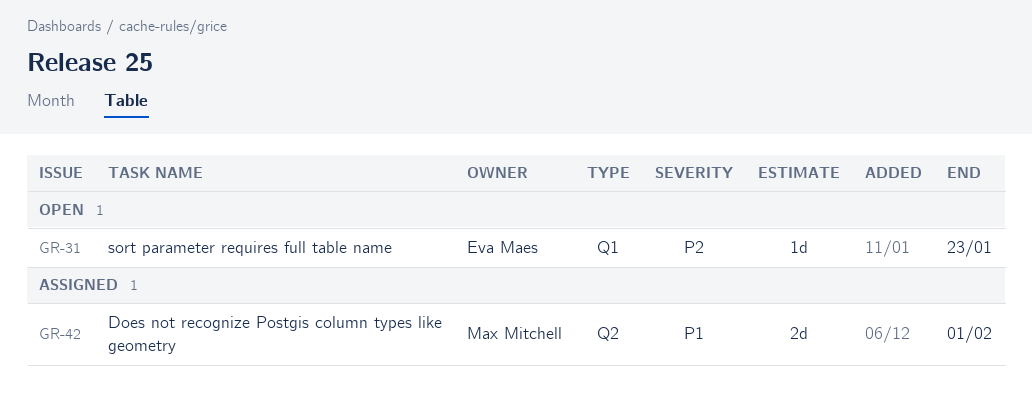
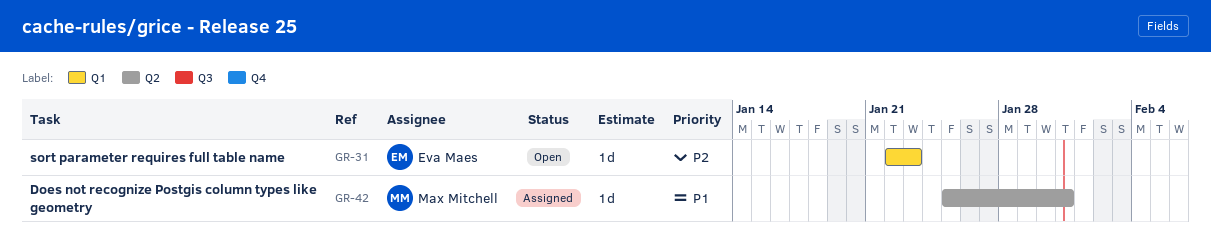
GR-42, estimate: 2d -> 1d
GR-42, due: Feb 1 -> Jan 31

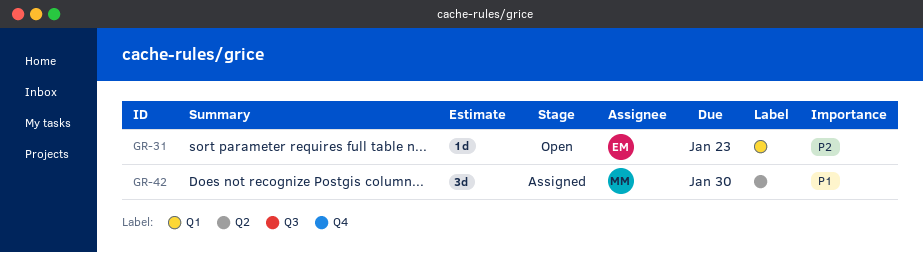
GR-42, estimate: 1d -> 3d
GR-42, due: Jan 31 -> Jan 30

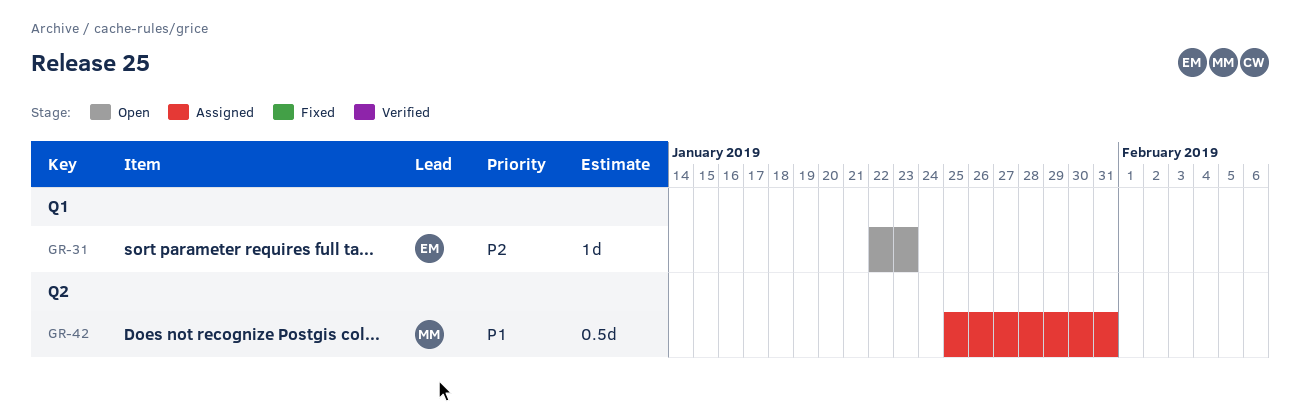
GR-42, estimate: 3d -> 0.5d
GR-42, due: Jan 30 -> Jan 31

